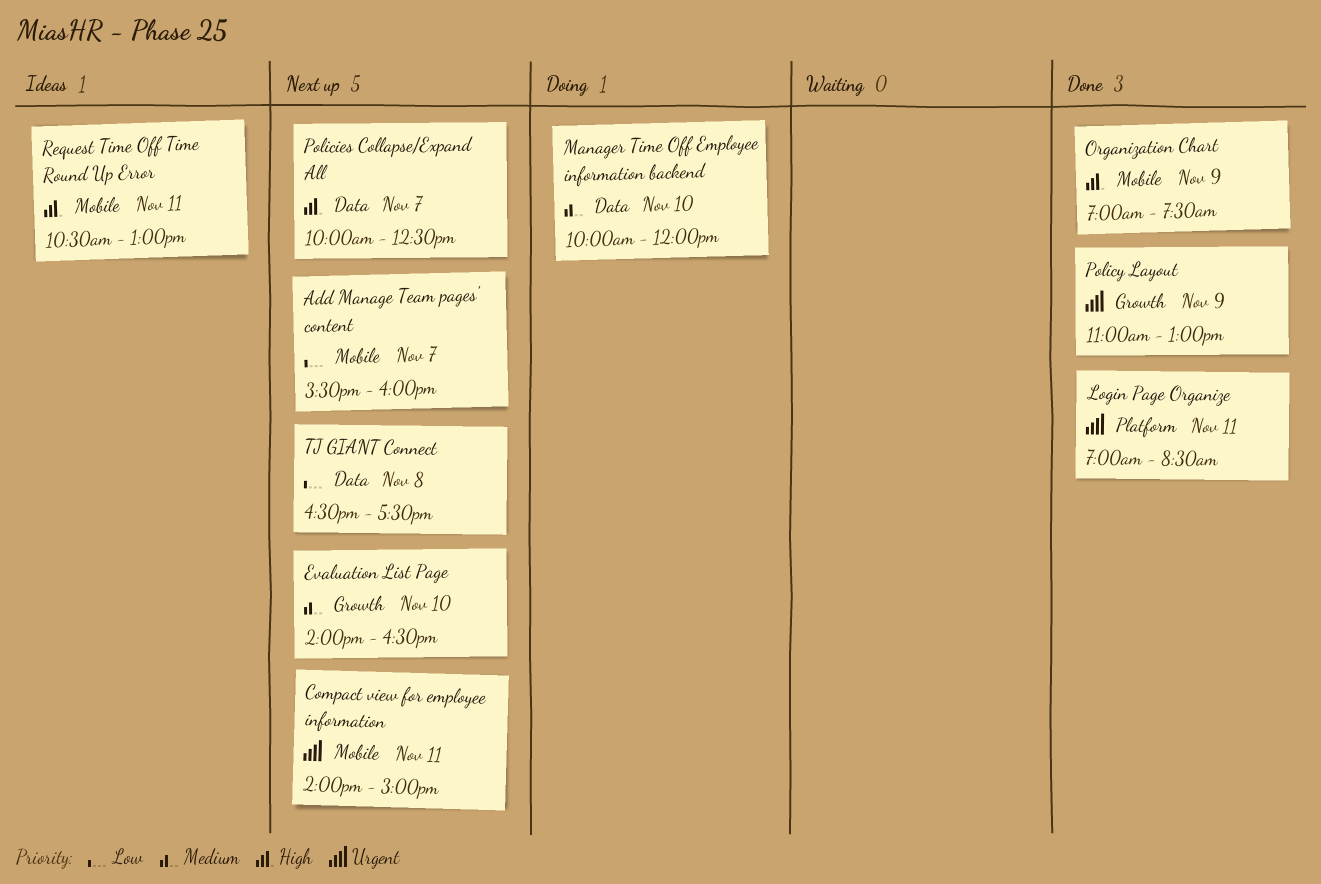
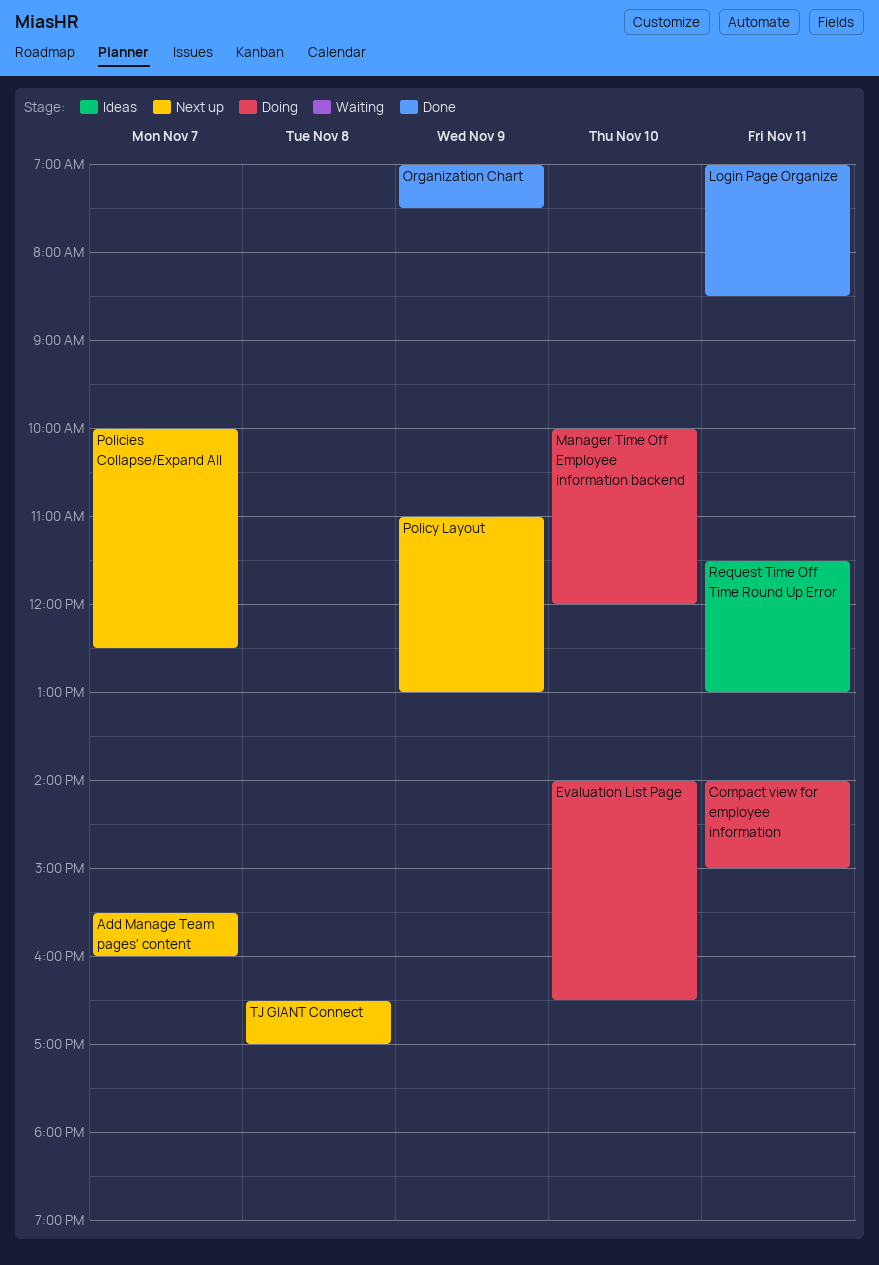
Compact view for employee information, status: Next up -> Doing
Evaluation List Page, status: Next up -> Doing
Policy Layout, status: Done -> Next up
Request Time Off Time Round Up Error, begins: 10:30 -> 11:30
TJ GIANT Connect, ends: 17:30 -> 17:00

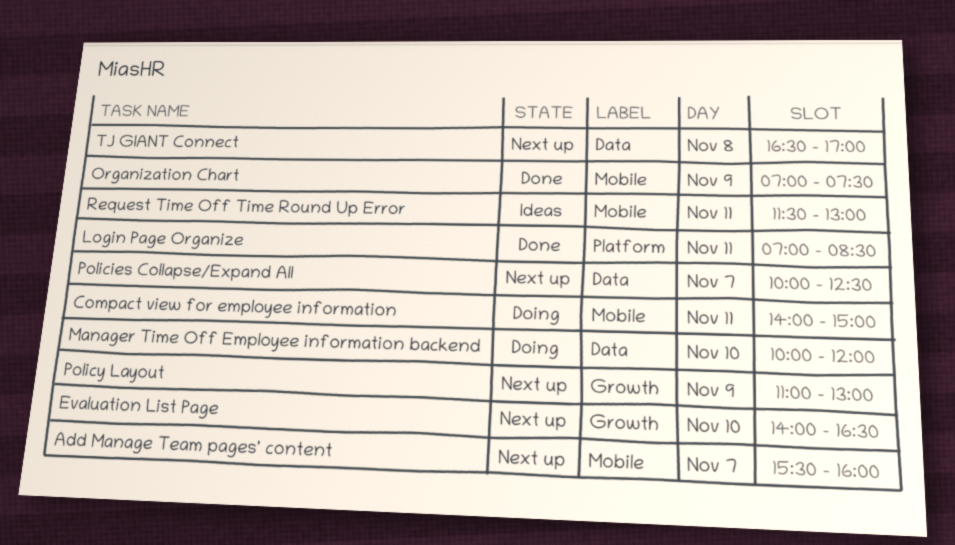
Evaluation List Page, status: Doing -> Next up

